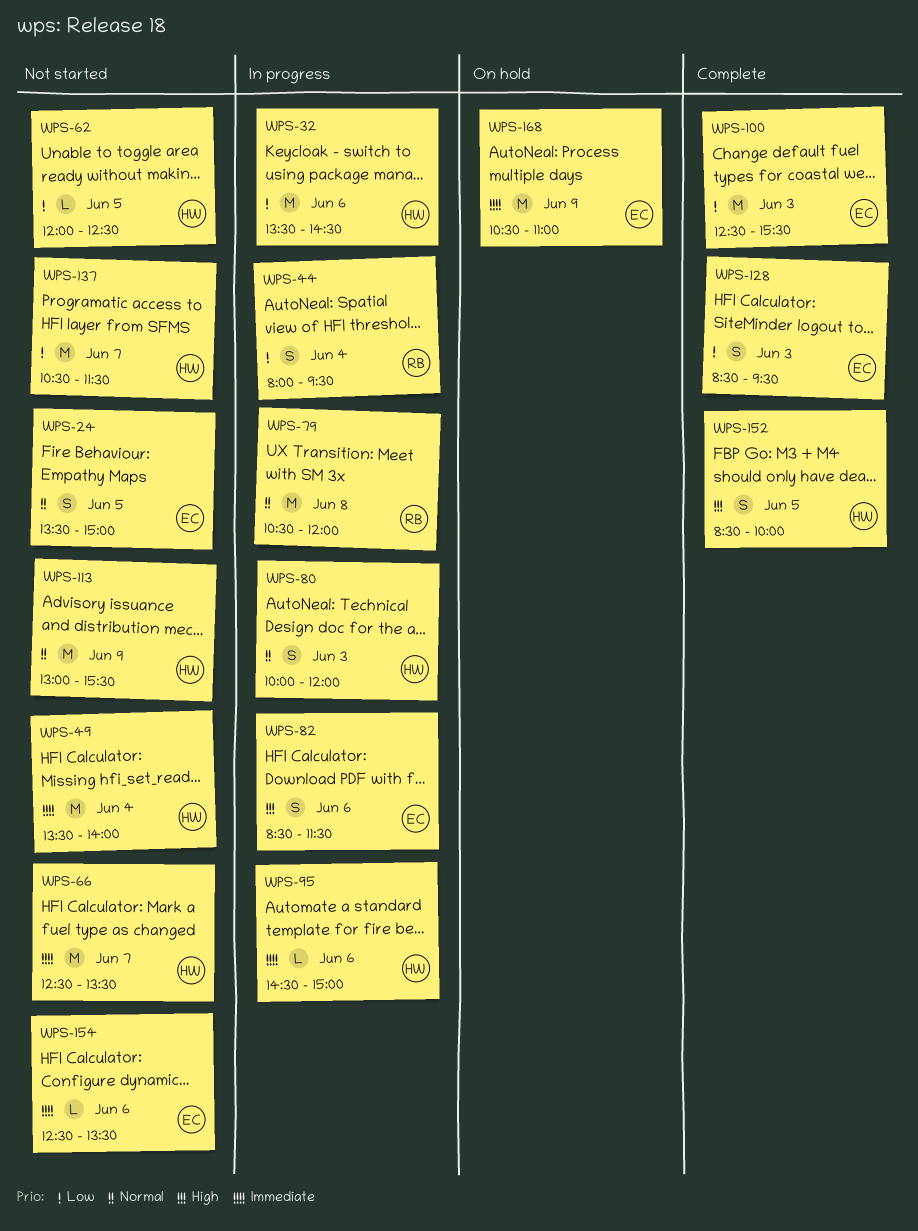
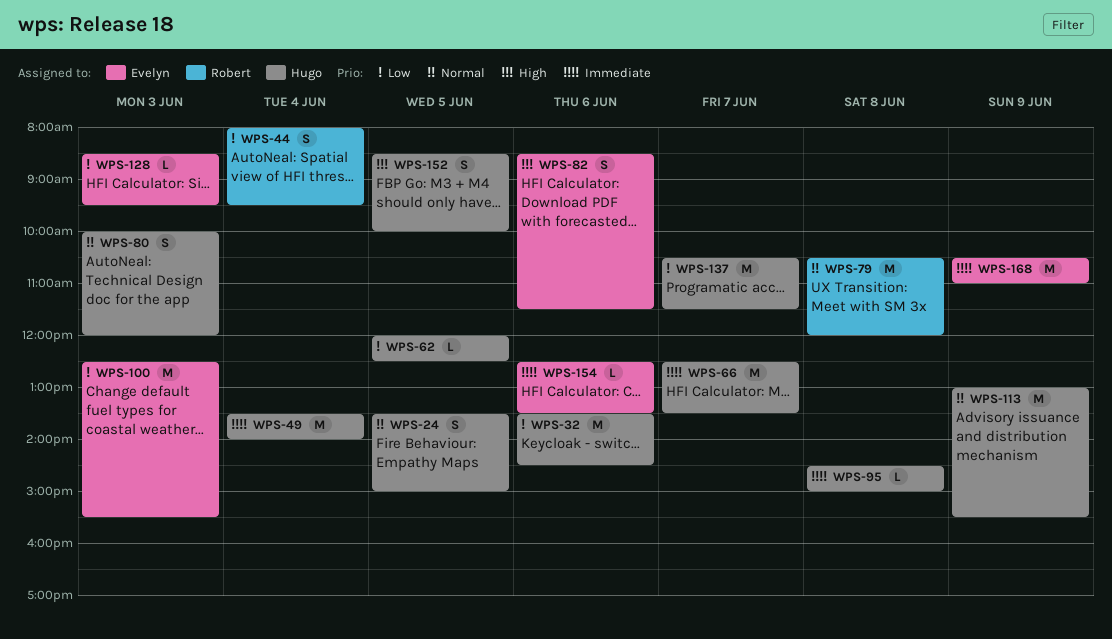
WPS-24, owner: Evelyn -> Hugo
WPS-95, day: Jun 6 -> Jun 8
WPS-128, estimate: S -> L

